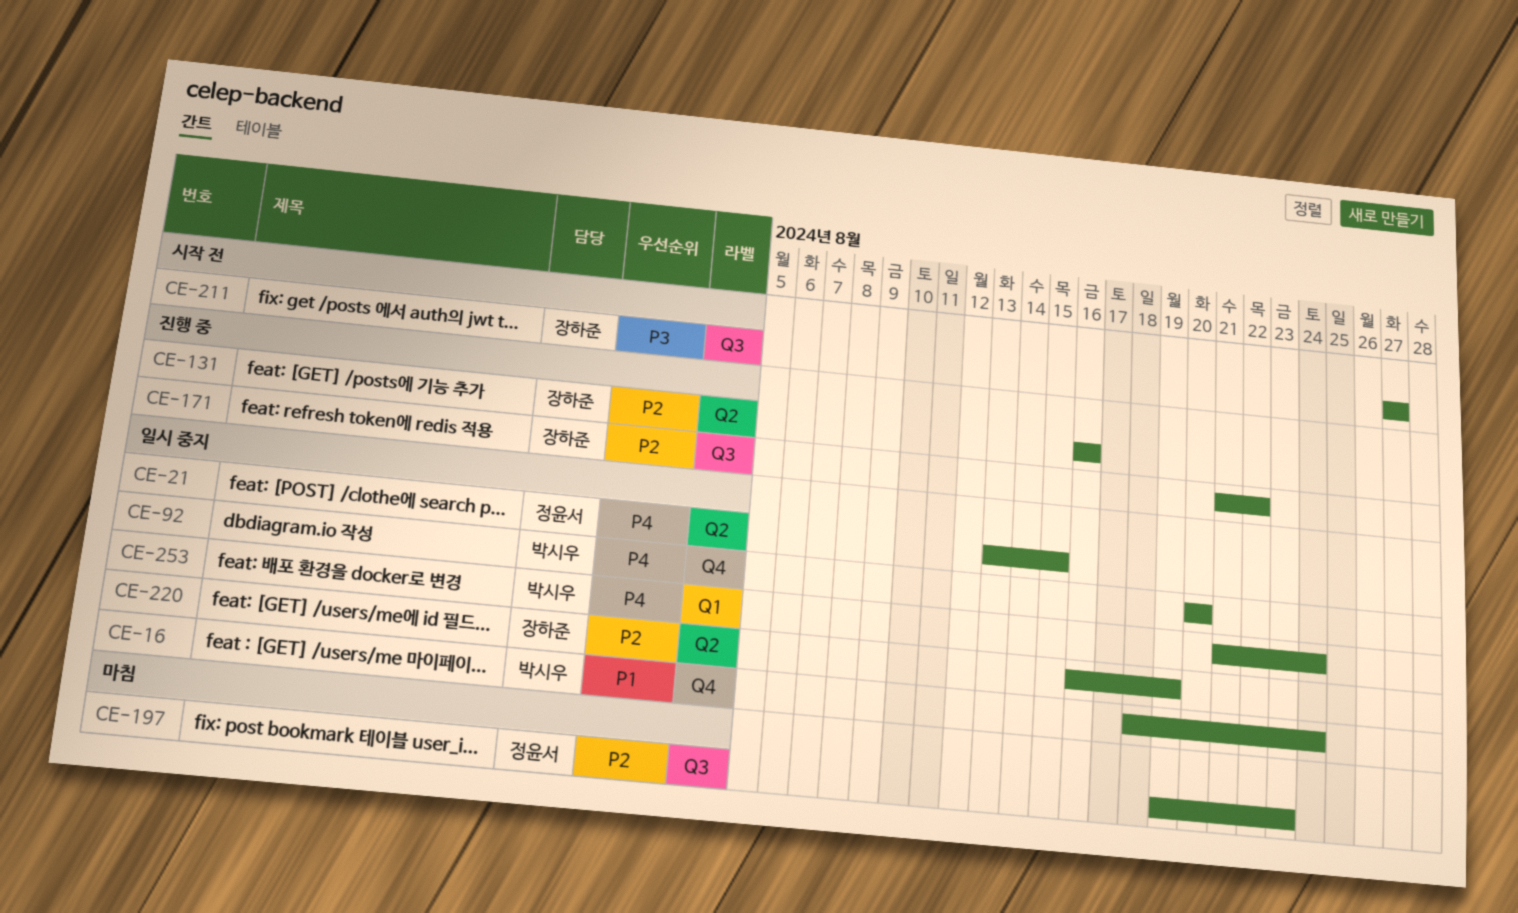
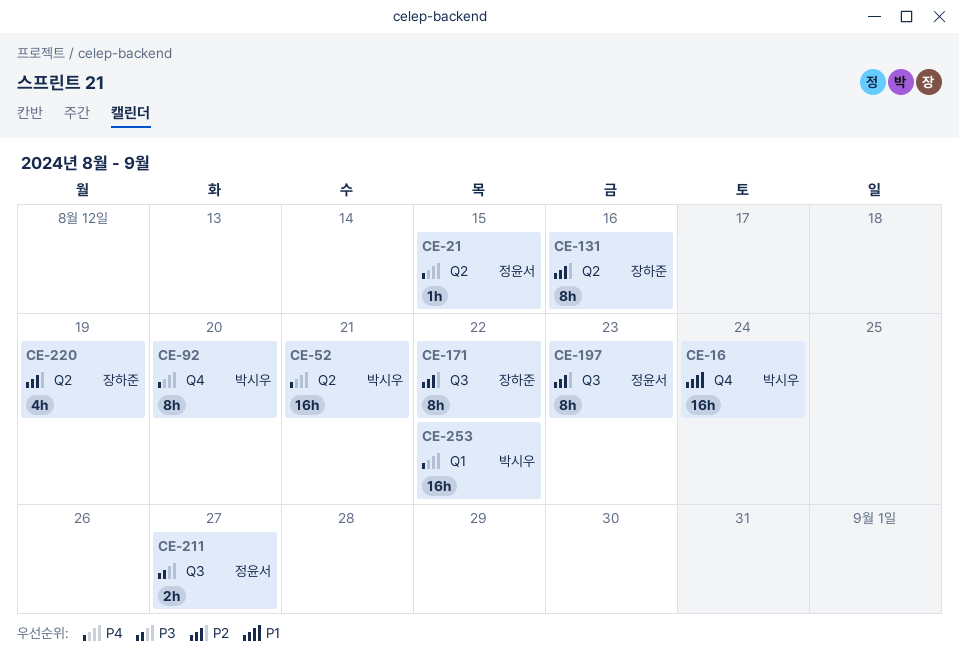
CE-52: none -> present
CE-211, owner: 장하준 -> 정윤서
CE-253, due: Aug 24 -> Aug 22

